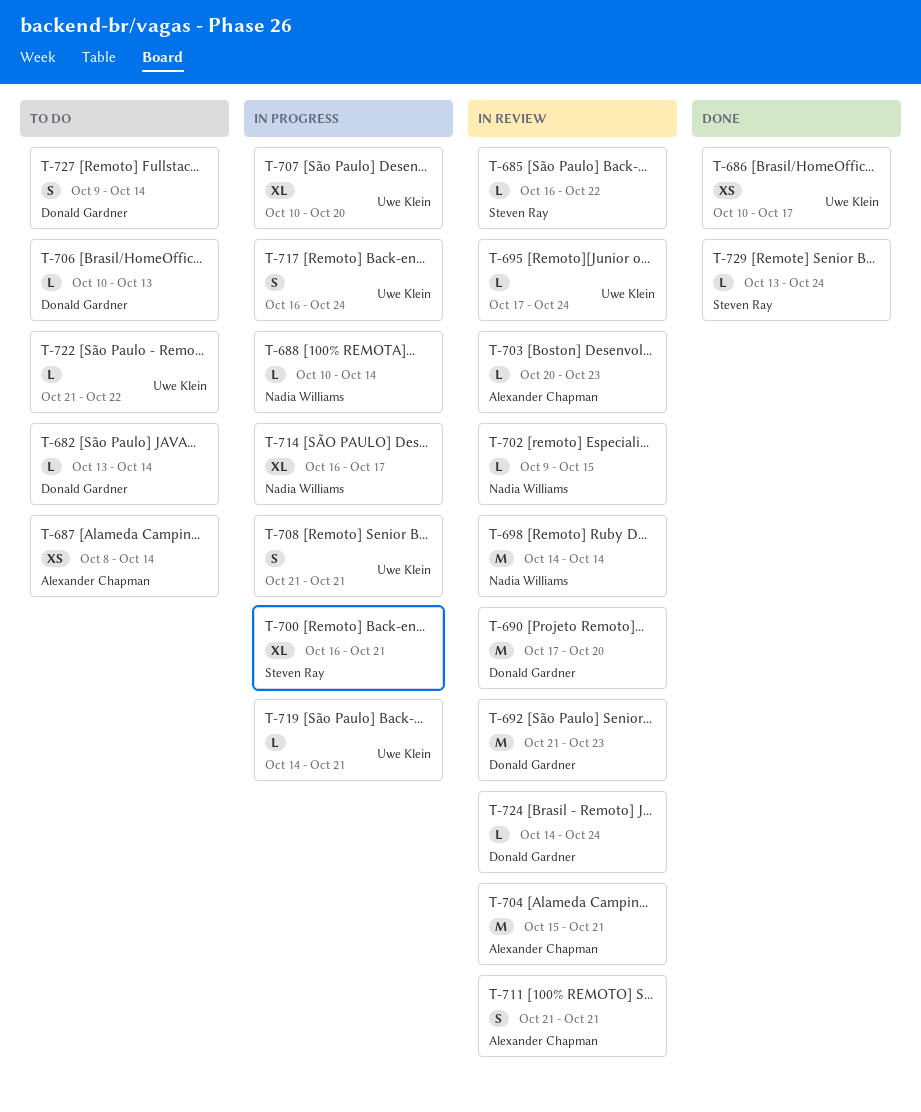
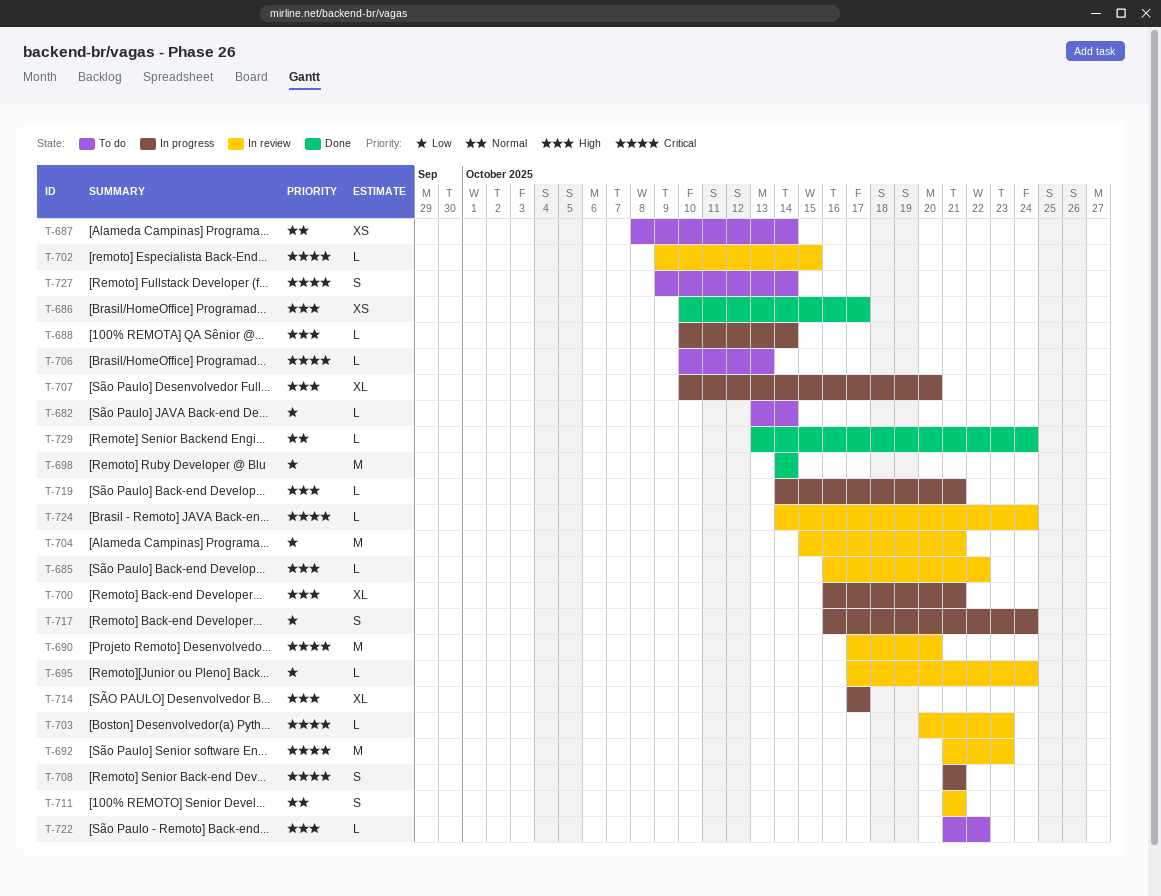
T-698, status: In review -> Done
T-714, start: Oct 16 -> Oct 17

